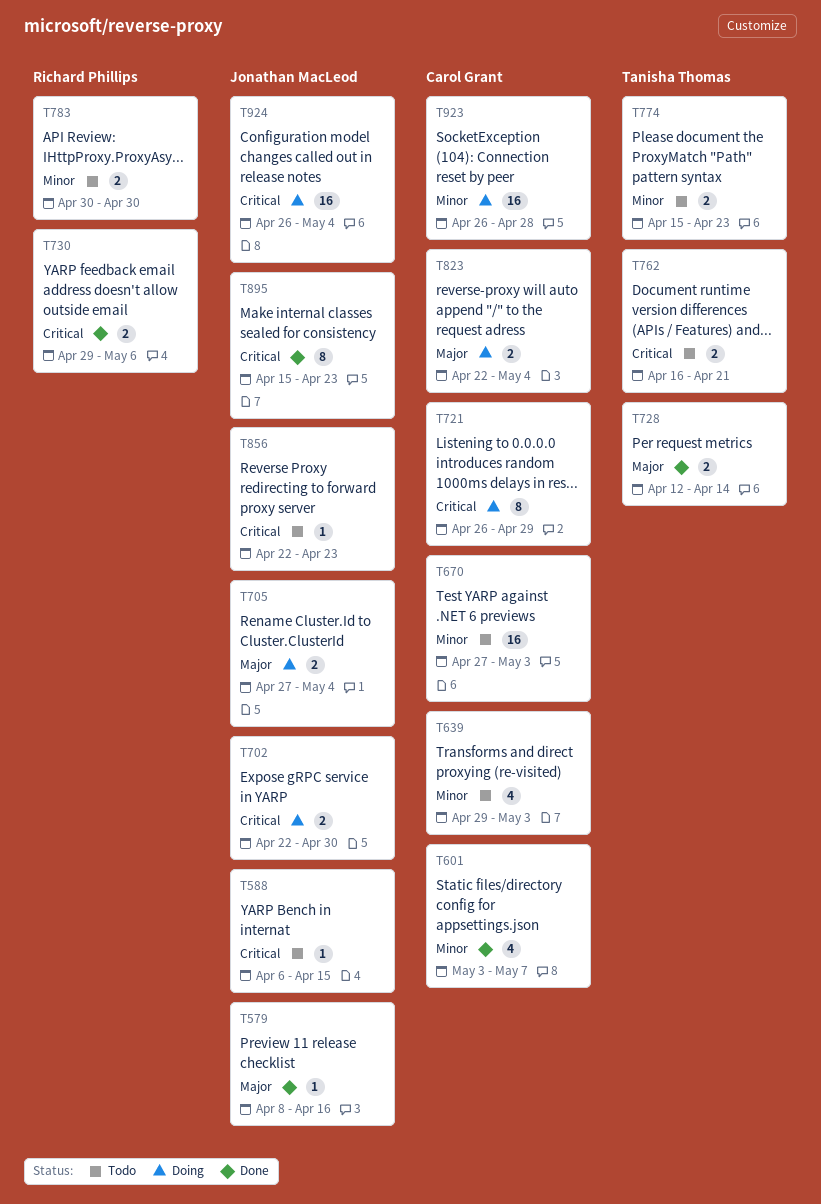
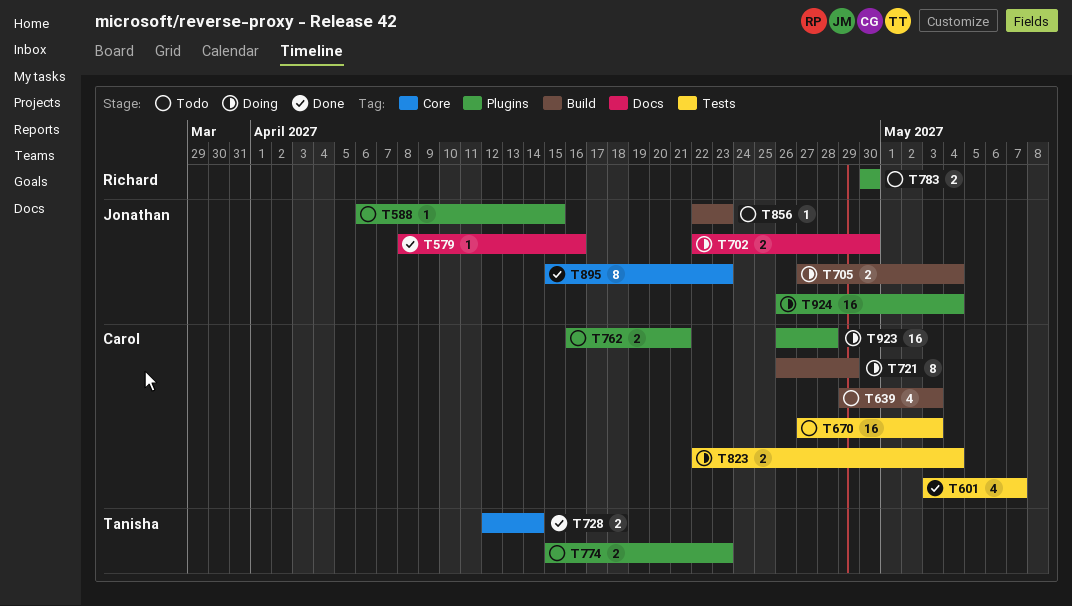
T730: present -> none
T762, owner: Tanisha Thomas -> Carol Grant

